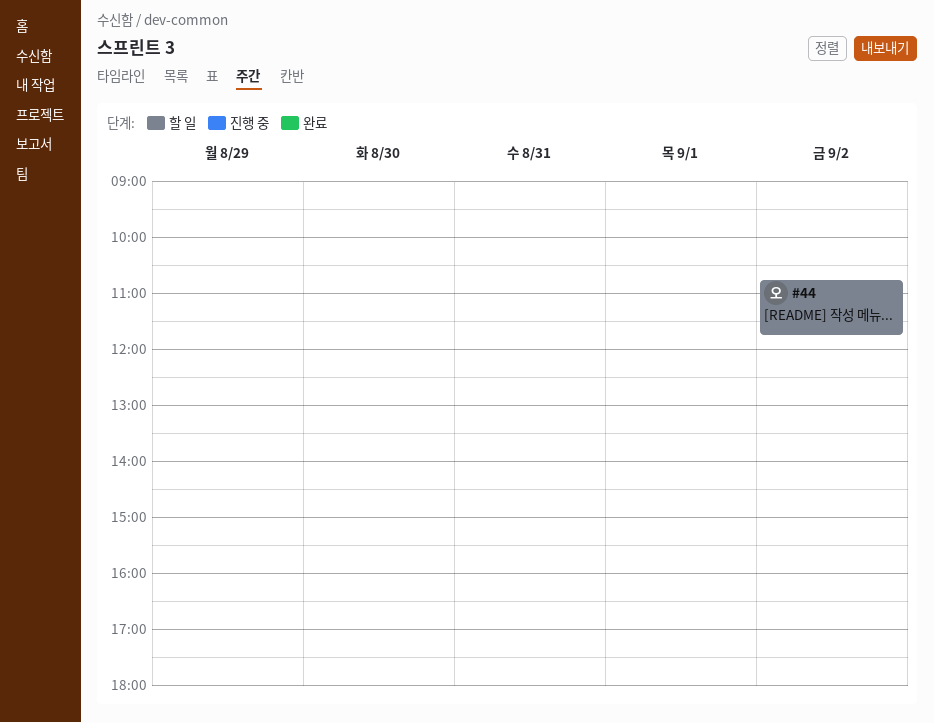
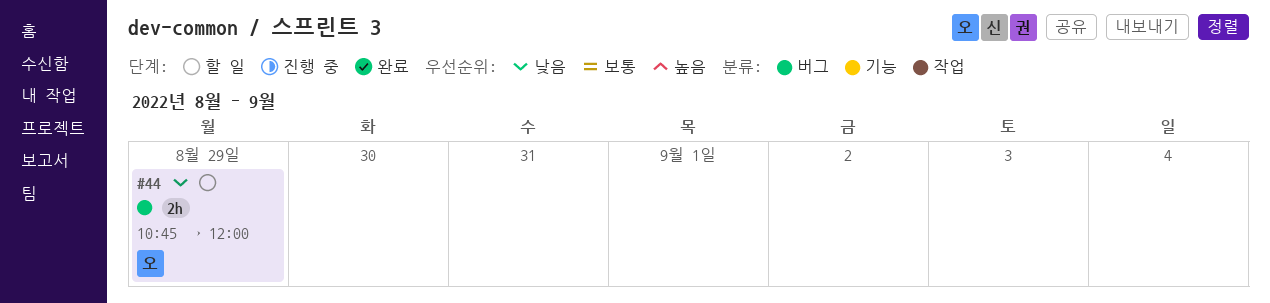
#44, day: Sep 2 -> Aug 29
#44, ends: 11:45 -> 12:00

